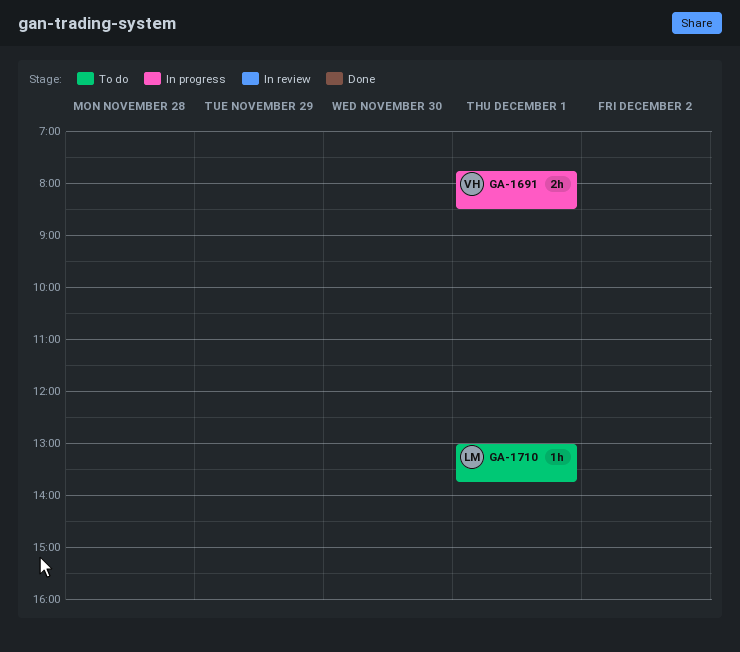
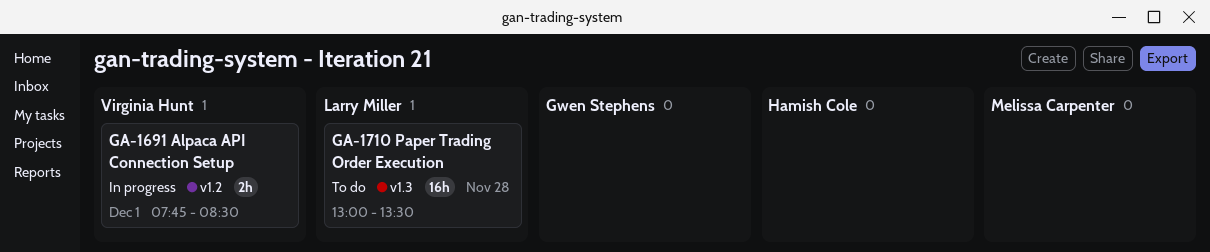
GA-1710, estimate: 1h -> 16h
GA-1710, day: Dec 1 -> Nov 28
GA-1710, ends: 13:45 -> 13:30

